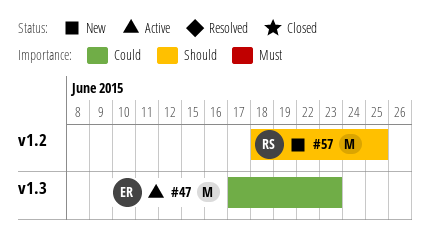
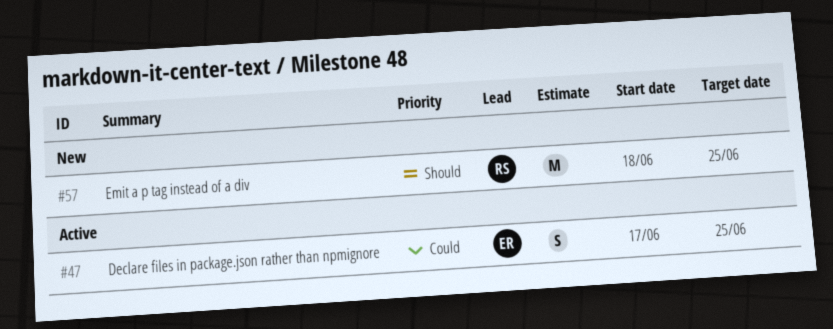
#47, estimate: M -> S
#47, due: Jun 23 -> Jun 25

